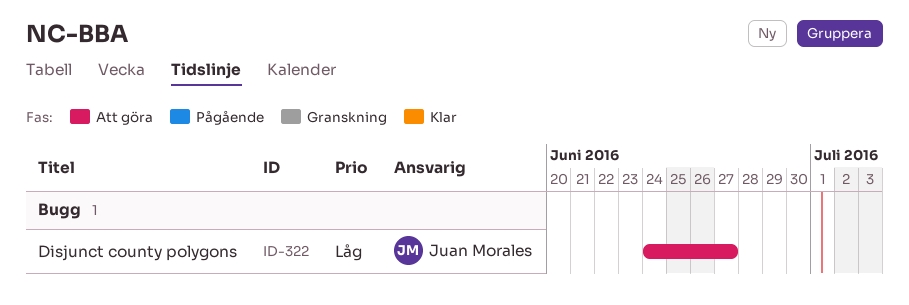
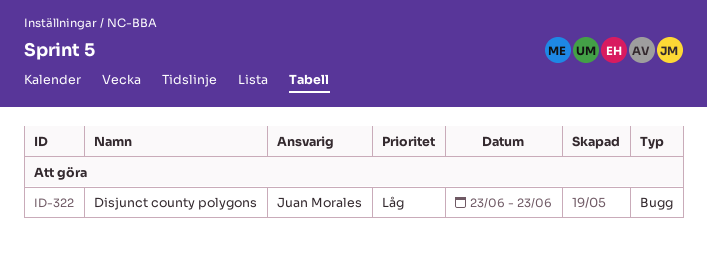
ID-322, start: Jun 24 -> Jun 23
ID-322, due: Jun 27 -> Jun 23

